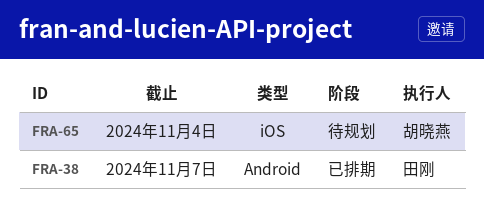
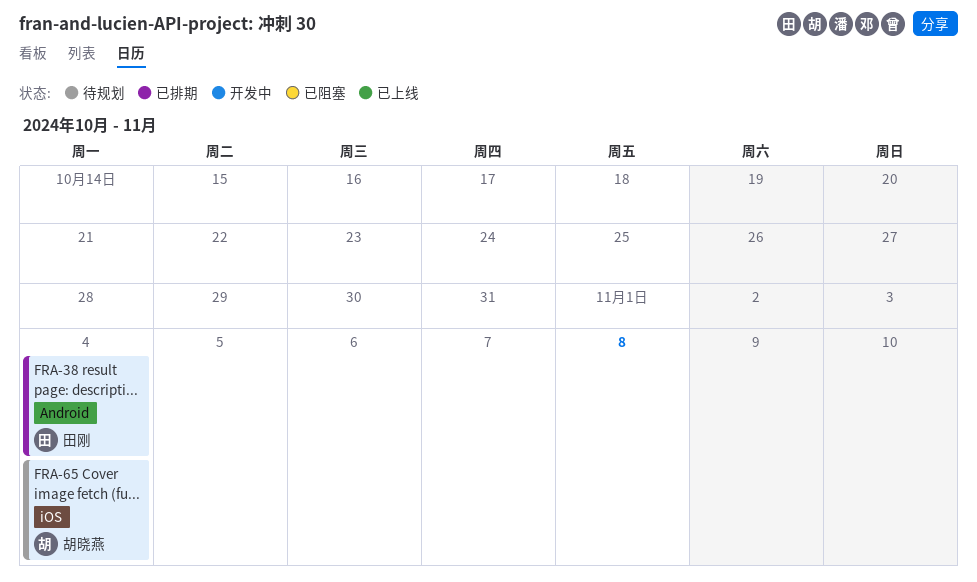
FRA-38, due: Nov 7 -> Nov 4

